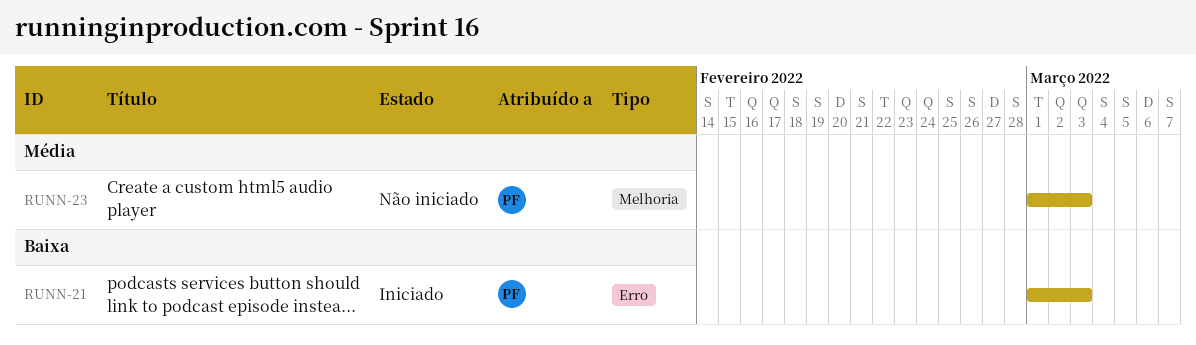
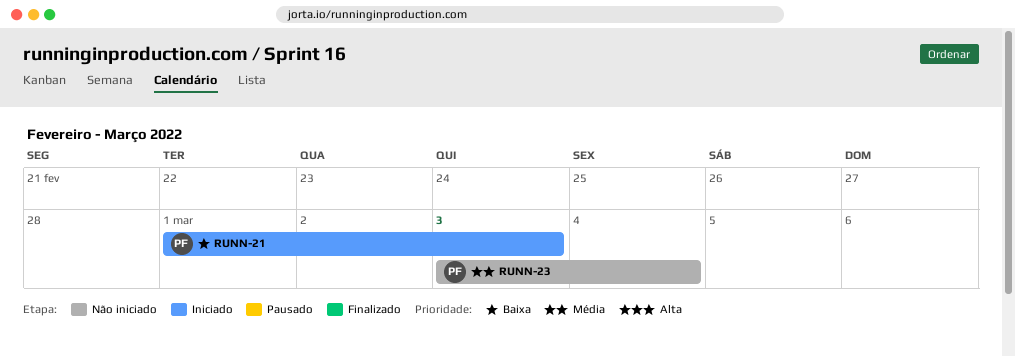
RUNN-23, start: Mar 1 -> Mar 3
RUNN-23, due: Mar 3 -> Mar 4

